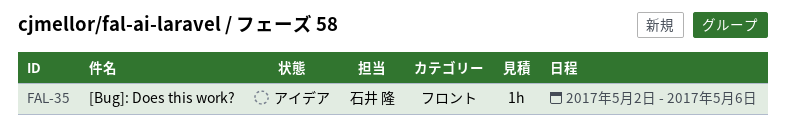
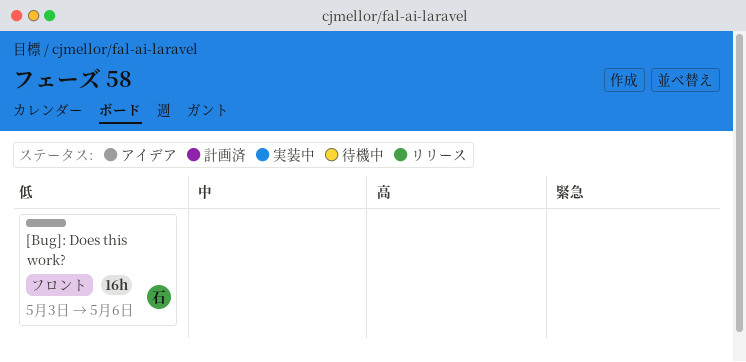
[Bug]: Does this work?, estimate: 1h -> 16h
[Bug]: Does this work?, start: May 2 -> May 3

